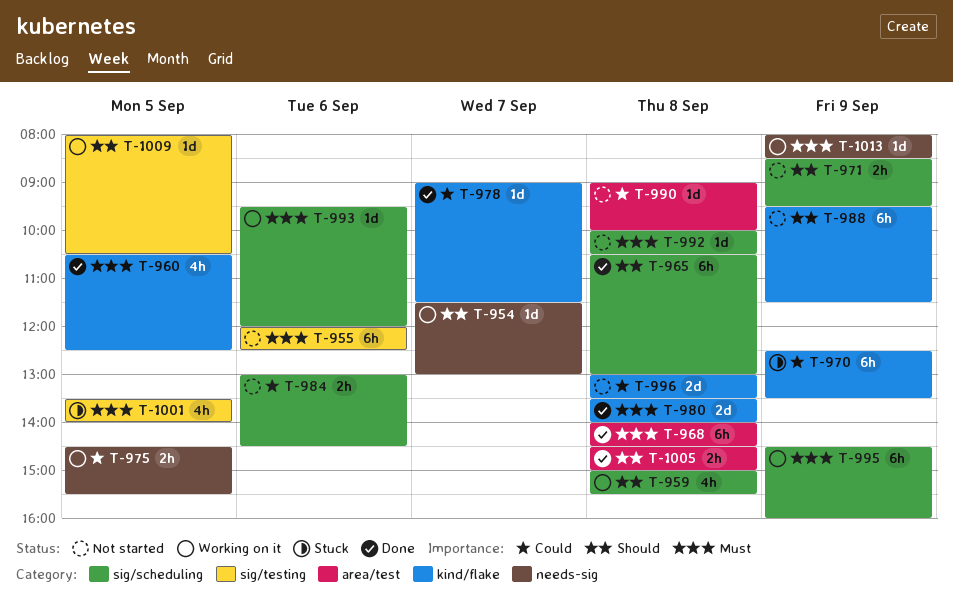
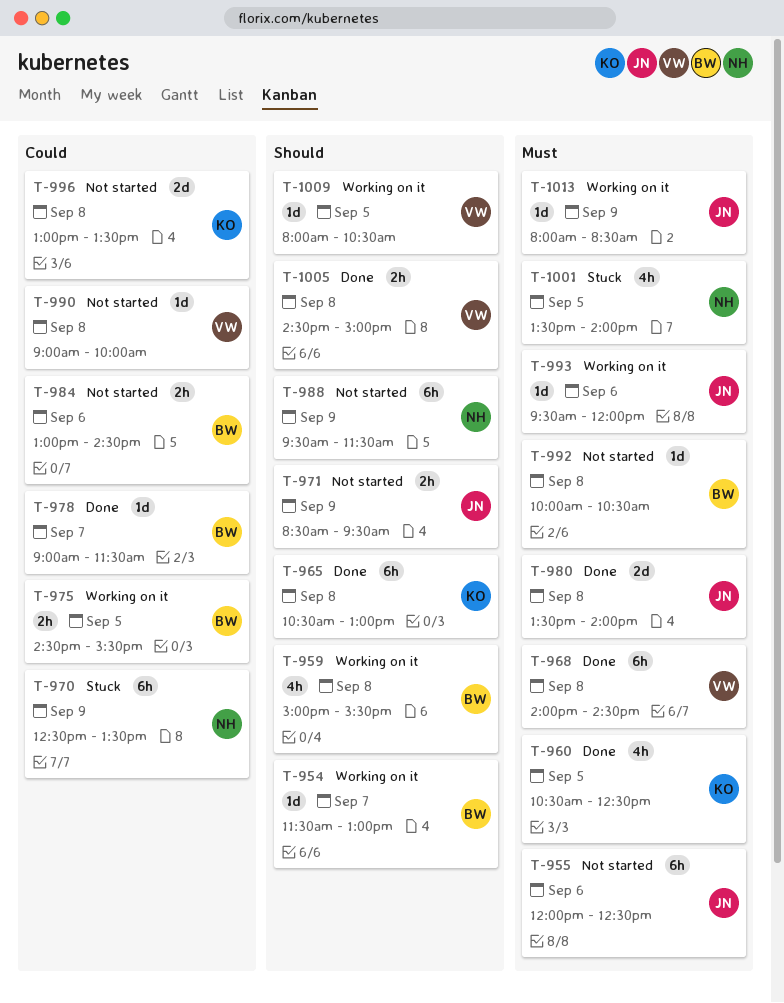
T-995: present -> none

